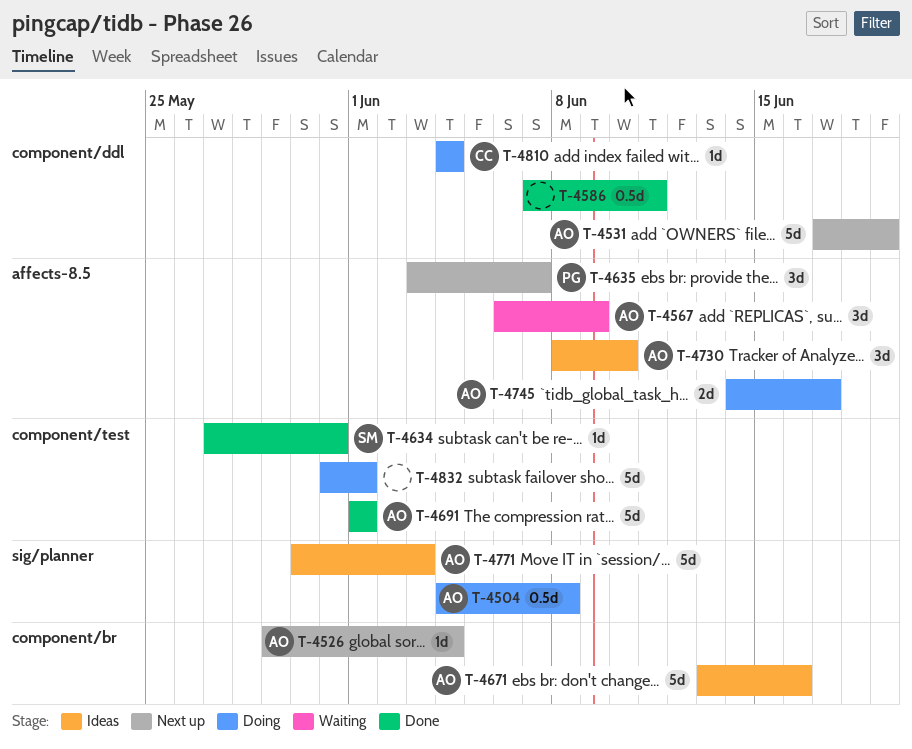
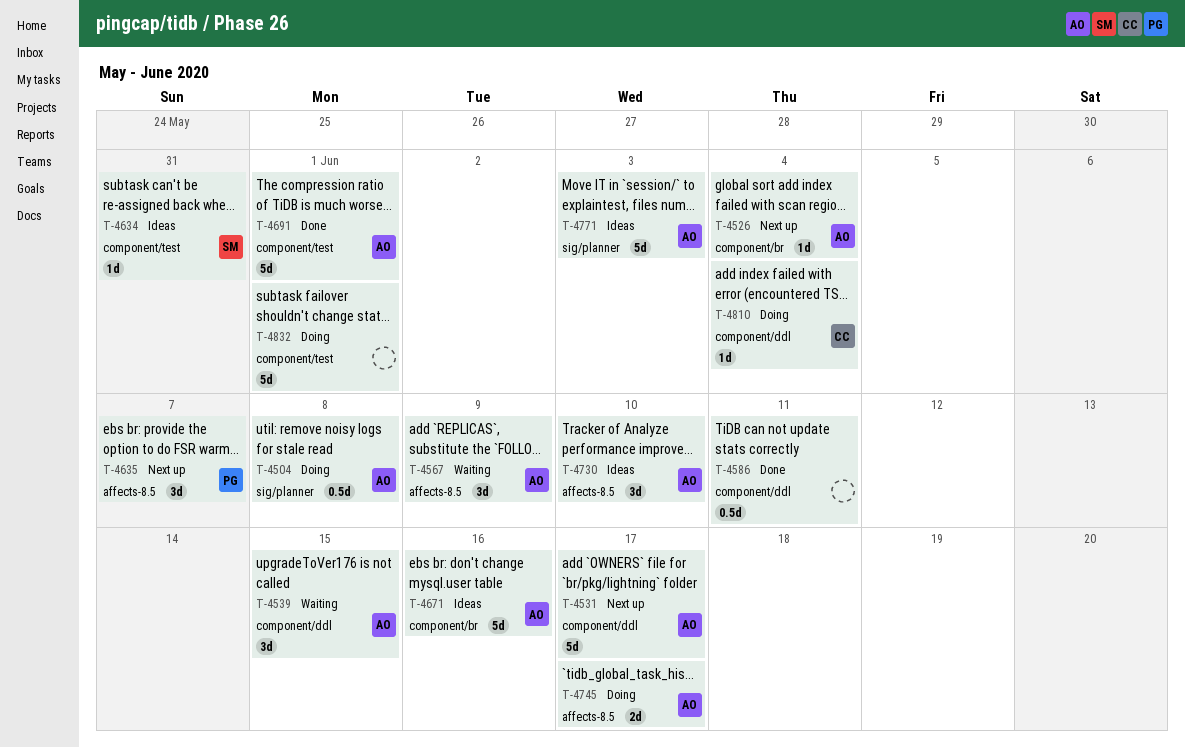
T-4531, due: Jun 19 -> Jun 17
T-4539: none -> present
T-4634, status: Done -> Ideas

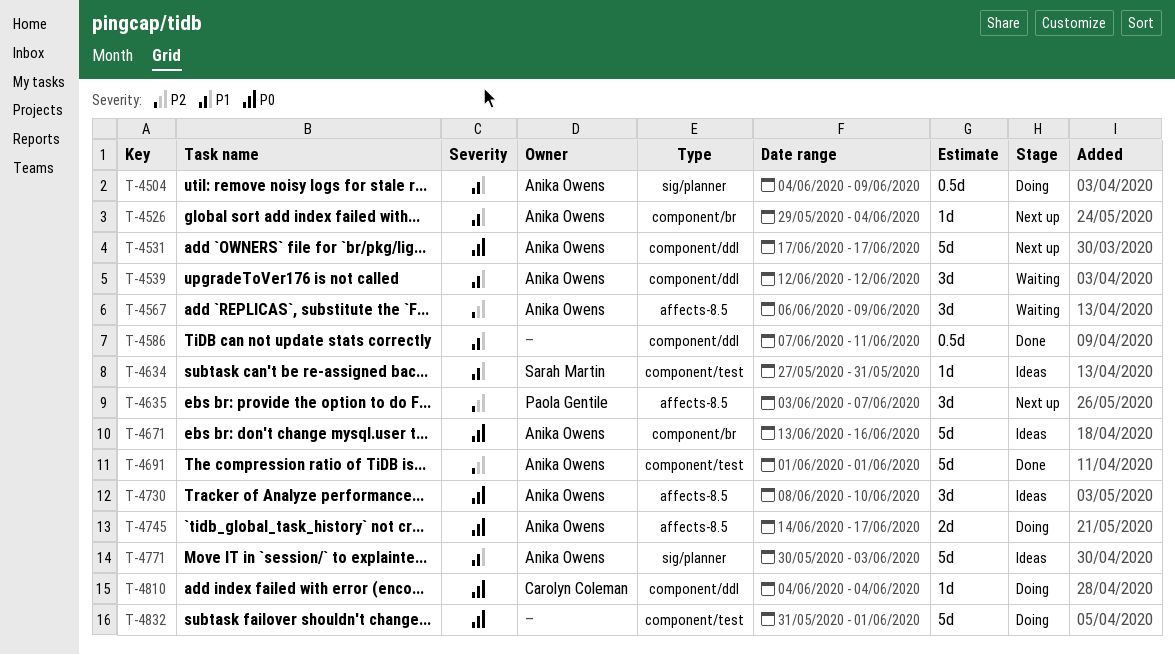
T-4504, due: Jun 8 -> Jun 9
T-4539, due: Jun 15 -> Jun 12

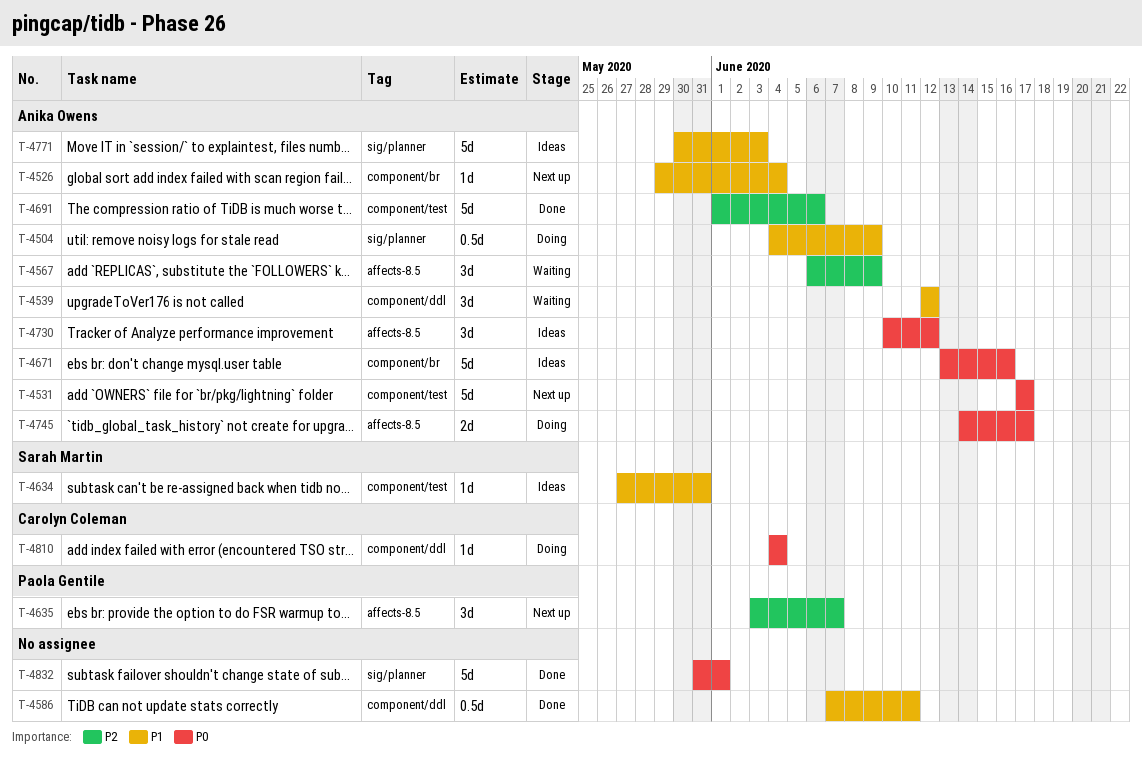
T-4531, label: component/ddl -> component/test
T-4691, due: Jun 1 -> Jun 6
T-4730, start: Jun 8 -> Jun 10
T-4730, due: Jun 10 -> Jun 12
T-4832, status: Doing -> Done
T-4832, label: component/test -> sig/planner

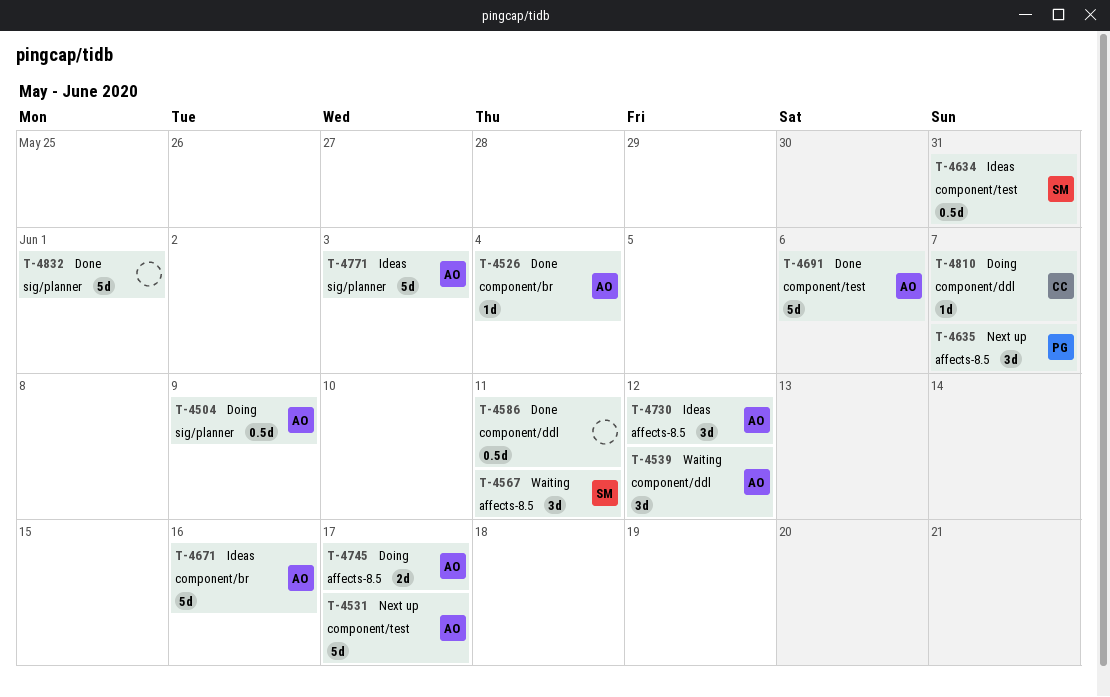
T-4526, status: Next up -> Done
T-4567, owner: Anika Owens -> Sarah Martin
T-4567, due: Jun 9 -> Jun 11
T-4634, estimate: 1d -> 0.5d
T-4810, due: Jun 4 -> Jun 7

